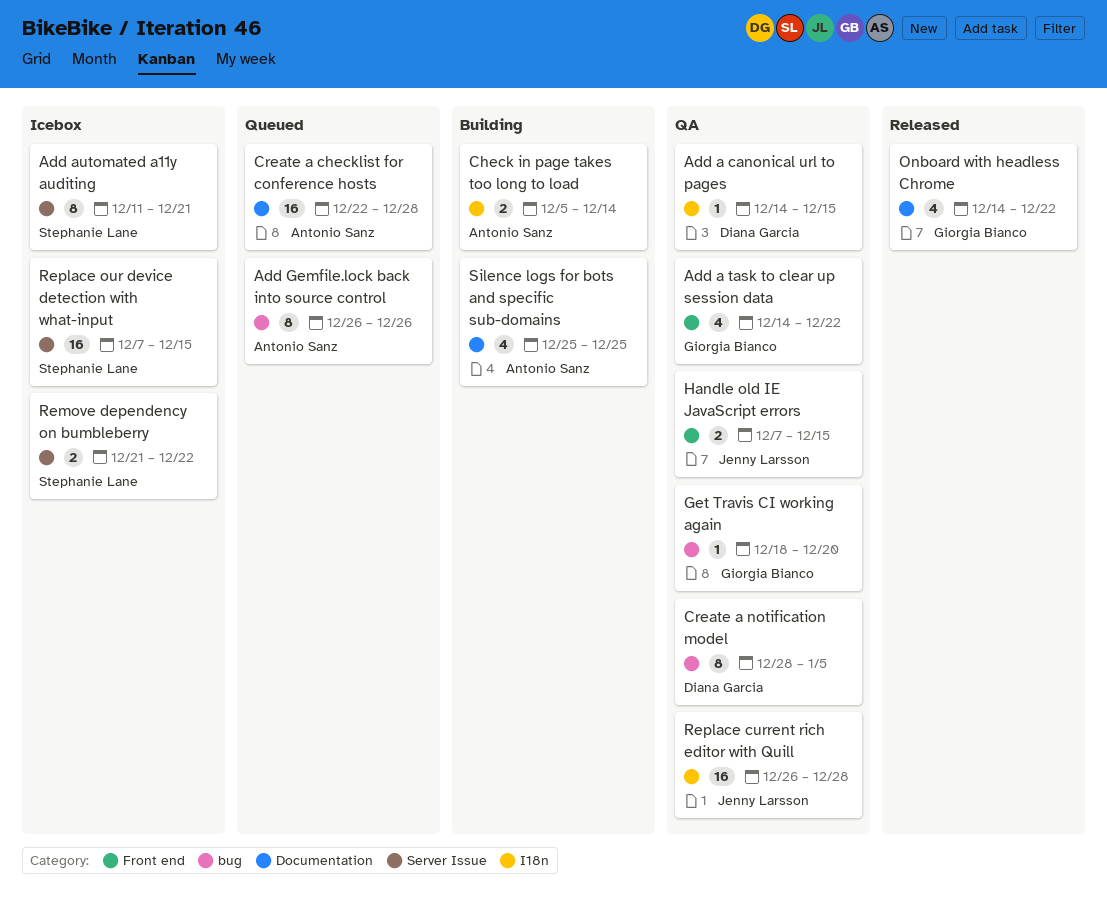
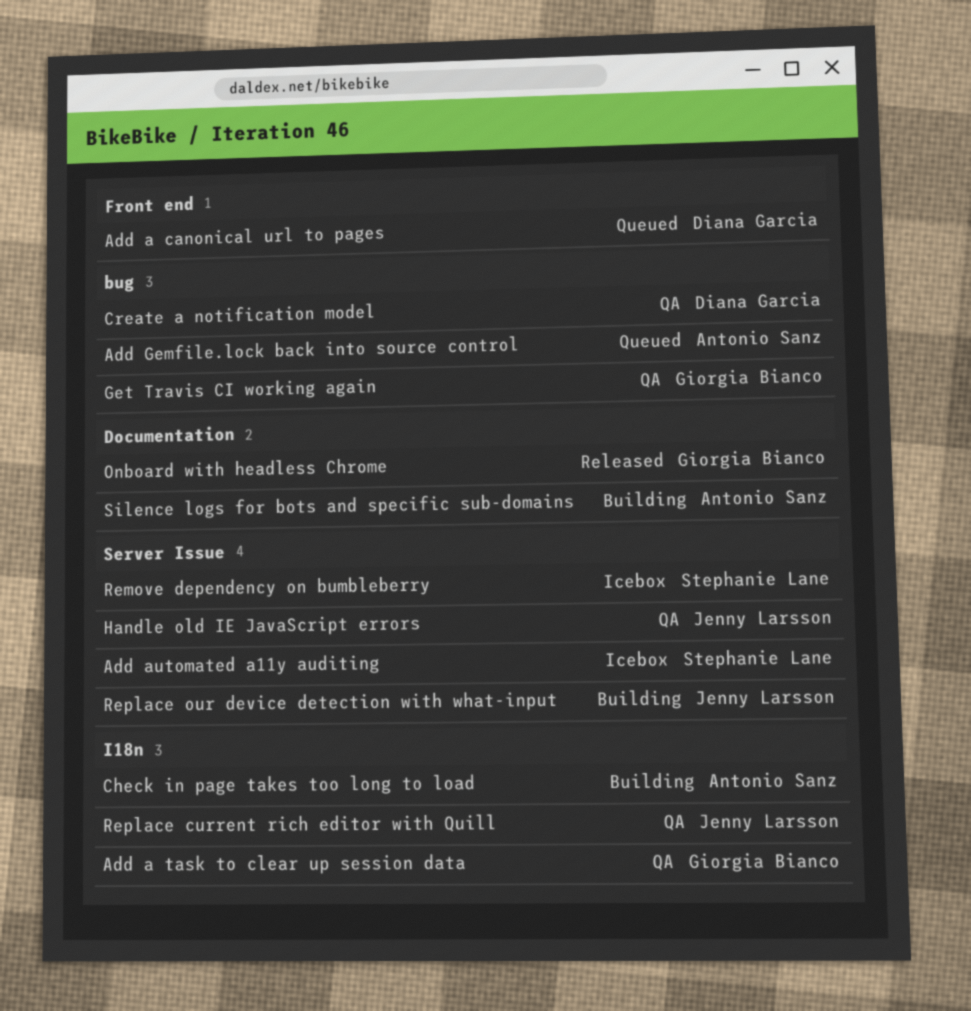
Add a canonical url to pages, status: QA -> Queued
Add a canonical url to pages, label: I18n -> Front end
Add a task to clear up session data, label: Front end -> I18n
Create a checklist for conference hosts: present -> none
Handle old IE JavaScript errors, label: Front end -> Server Issue
Replace our device detection with what-input, status: Icebox -> Building
Replace our device detection with what-input, owner: Stephanie Lane -> Jenny Larsson

